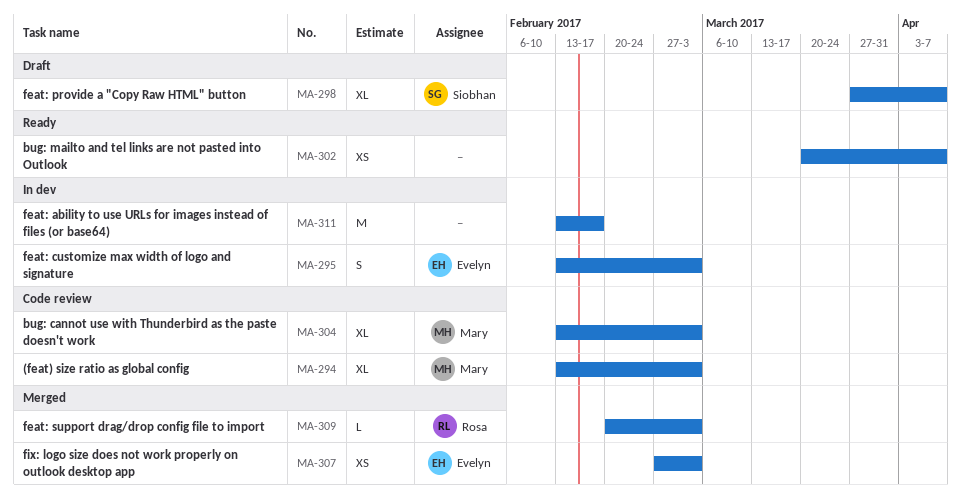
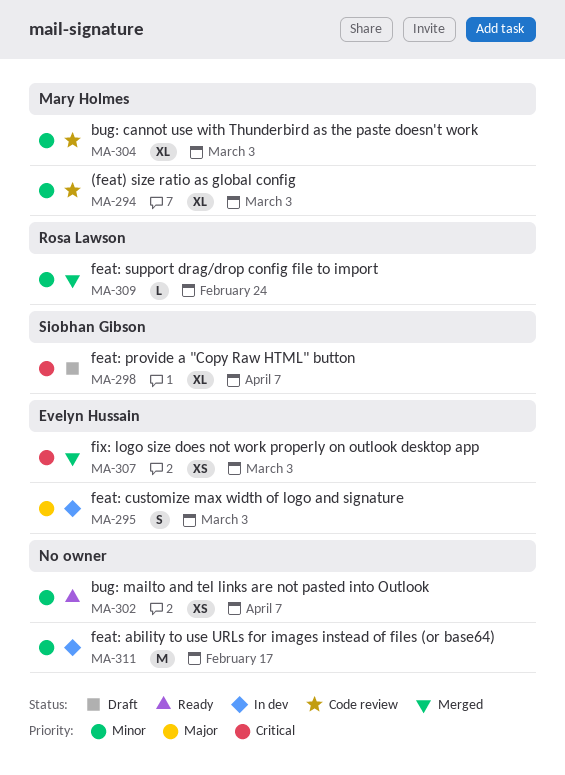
MA-309, due: Mar 3 -> Feb 24

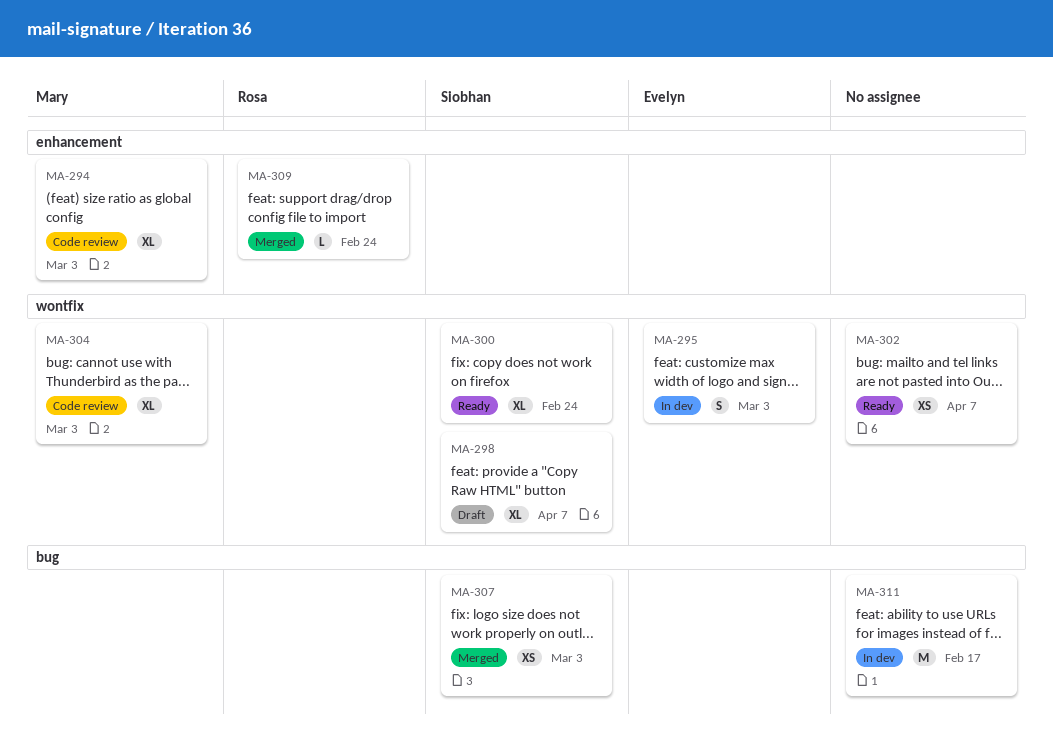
MA-300: none -> present
MA-307, owner: Evelyn Hussain -> Siobhan Gibson

